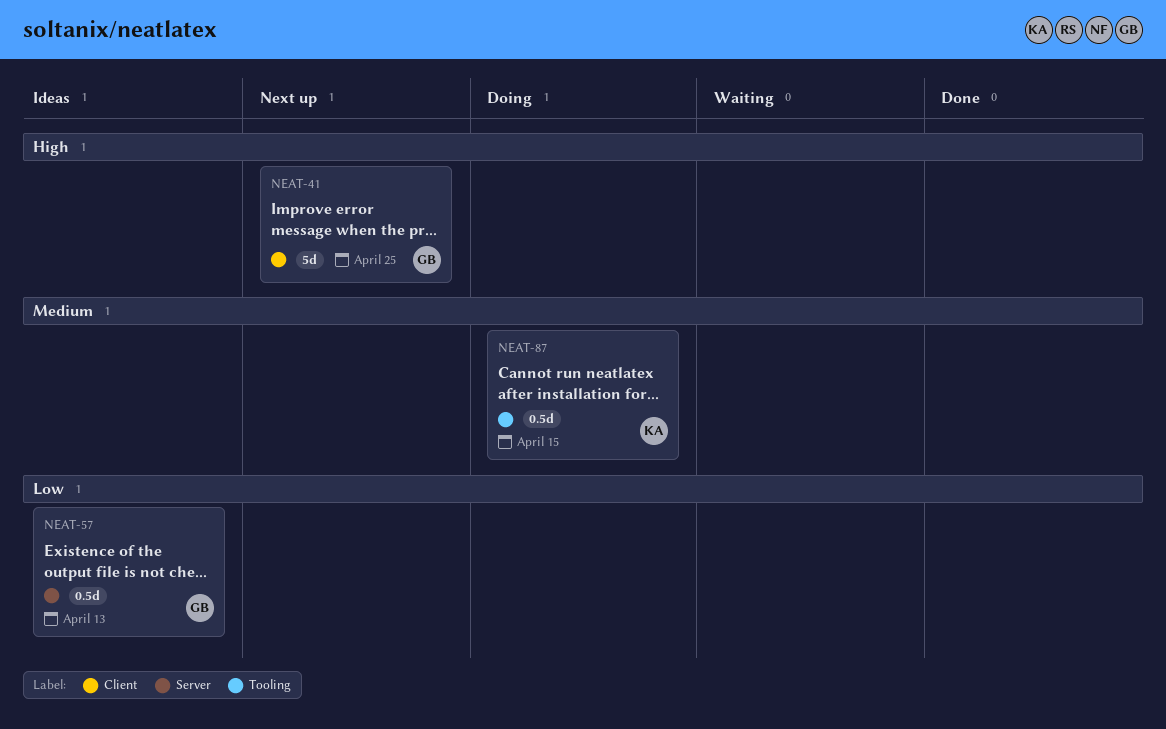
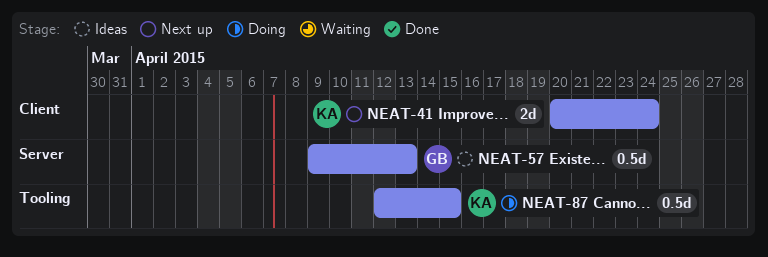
NEAT-41, owner: GB -> KA
NEAT-41, estimate: 5d -> 2d
NEAT-41, due: Apr 25 -> Apr 24

